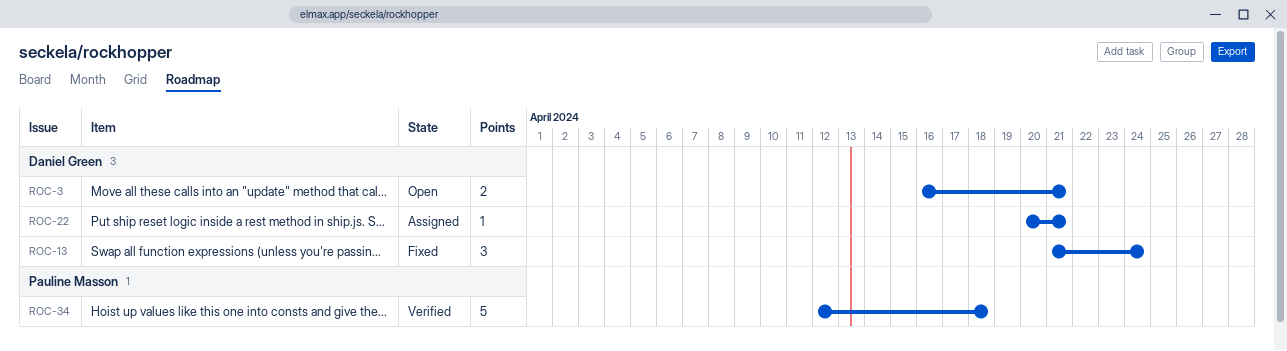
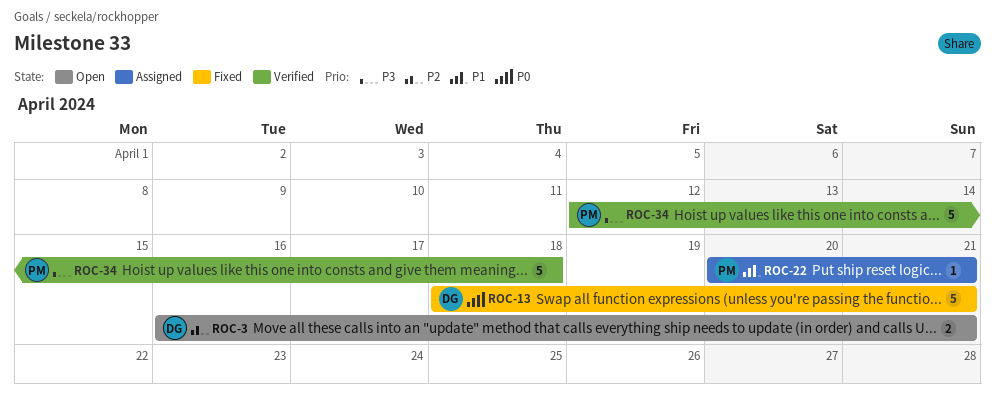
ROC-13, estimate: 3 -> 5
ROC-13, start: Apr 21 -> Apr 18
ROC-13, due: Apr 24 -> Apr 21
ROC-22, owner: Daniel Green -> Pauline Masson

